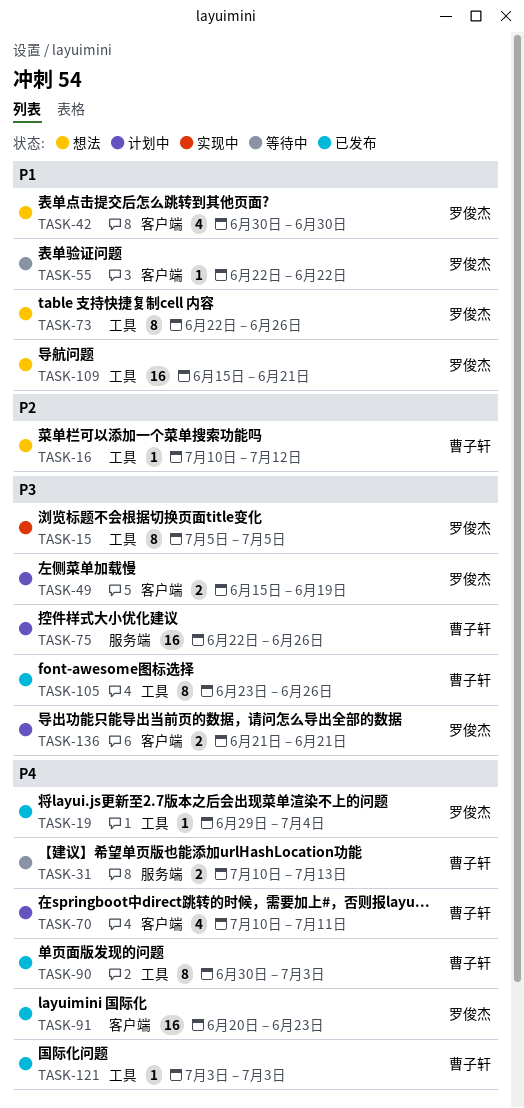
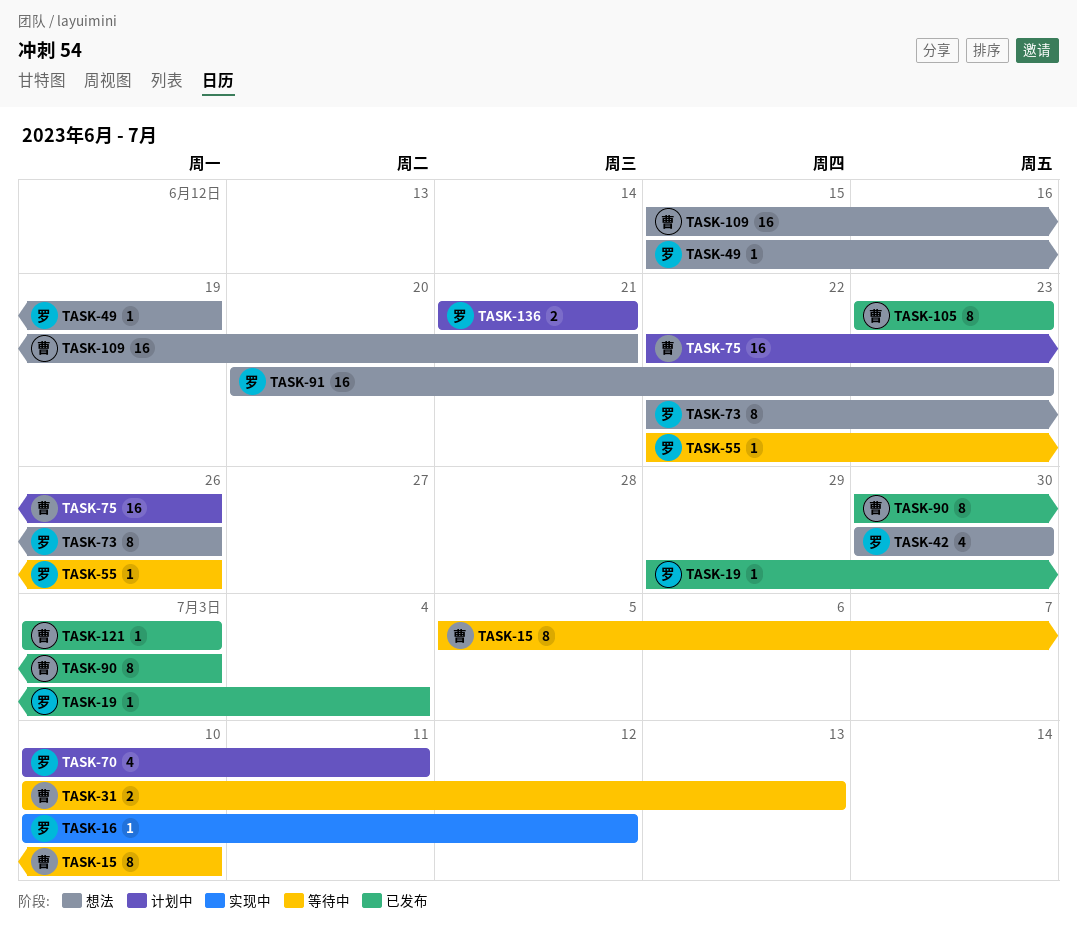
TASK-15, status: 实现中 -> 等待中
TASK-15, owner: 罗俊杰 -> 曹子轩
TASK-15, due: Jul 5 -> Jul 10
TASK-16, status: 想法 -> 实现中
TASK-16, owner: 曹子轩 -> 罗俊杰
TASK-49, status: 计划中 -> 想法
TASK-49, estimate: 2 -> 1
TASK-55, due: Jun 22 -> Jun 26
TASK-70, owner: 曹子轩 -> 罗俊杰
TASK-91, status: 已发布 -> 想法
TASK-105, due: Jun 26 -> Jun 23
TASK-109, owner: 罗俊杰 -> 曹子轩

